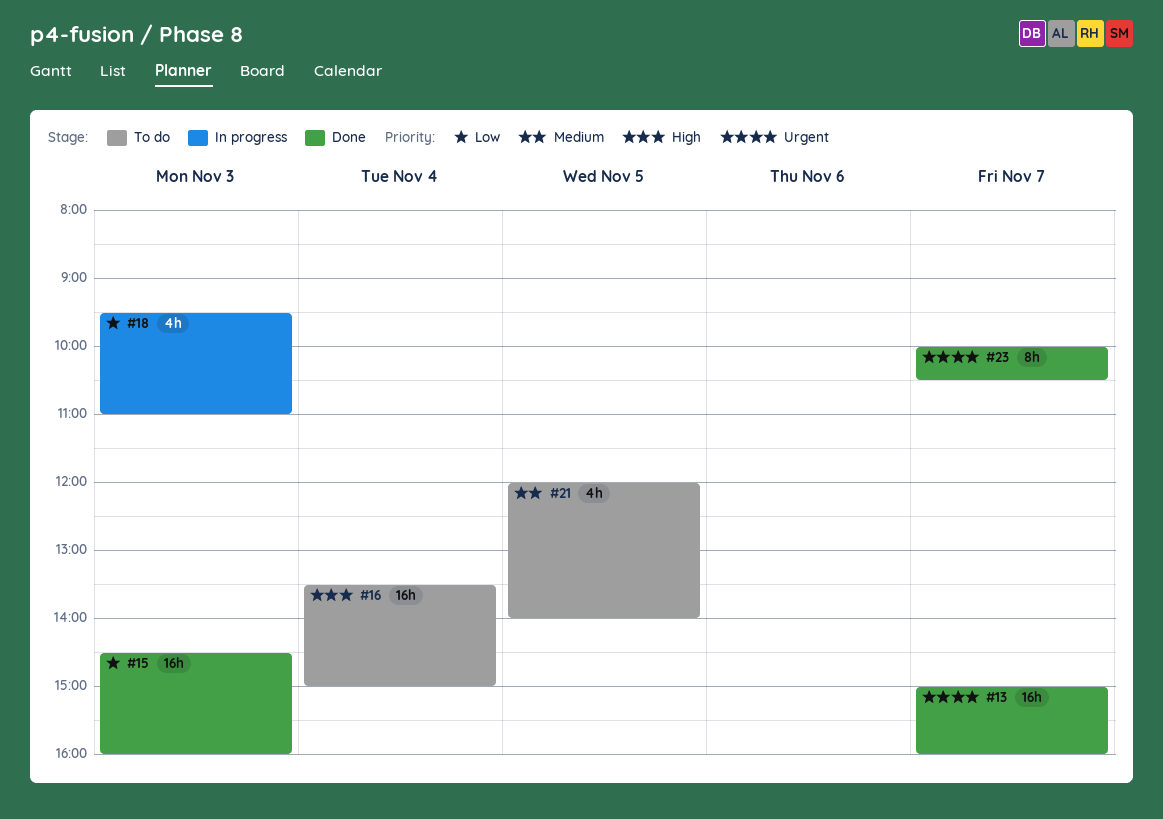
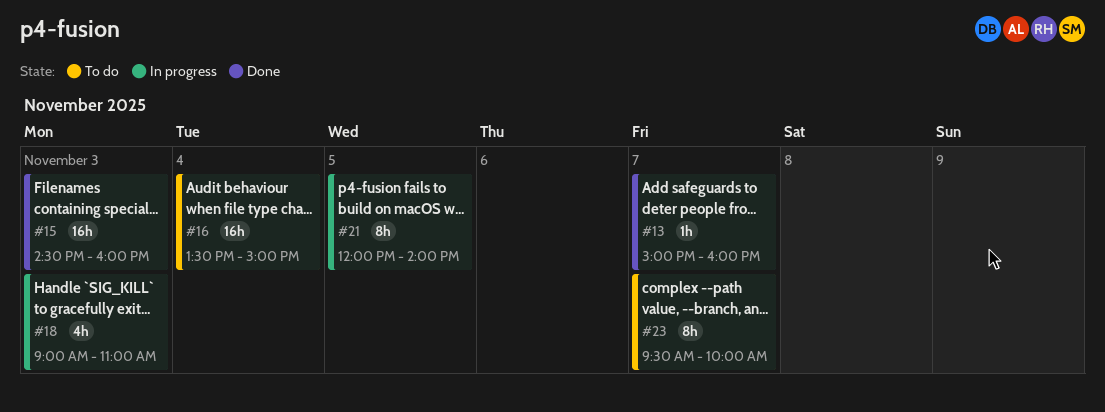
#13, estimate: 16h -> 1h
#18, begins: 09:30 -> 09:00
#21, status: To do -> In progress
#21, estimate: 4h -> 8h
#23, status: Done -> To do
#23, begins: 10:00 -> 09:30
#23, ends: 10:30 -> 10:00

